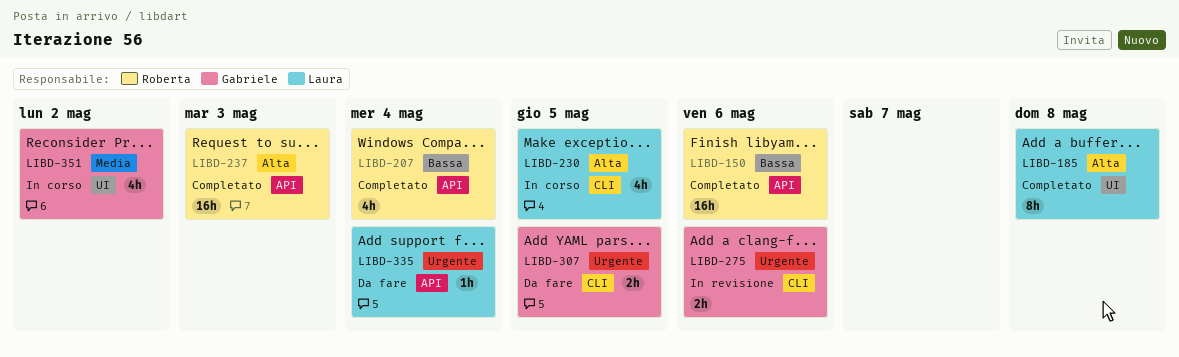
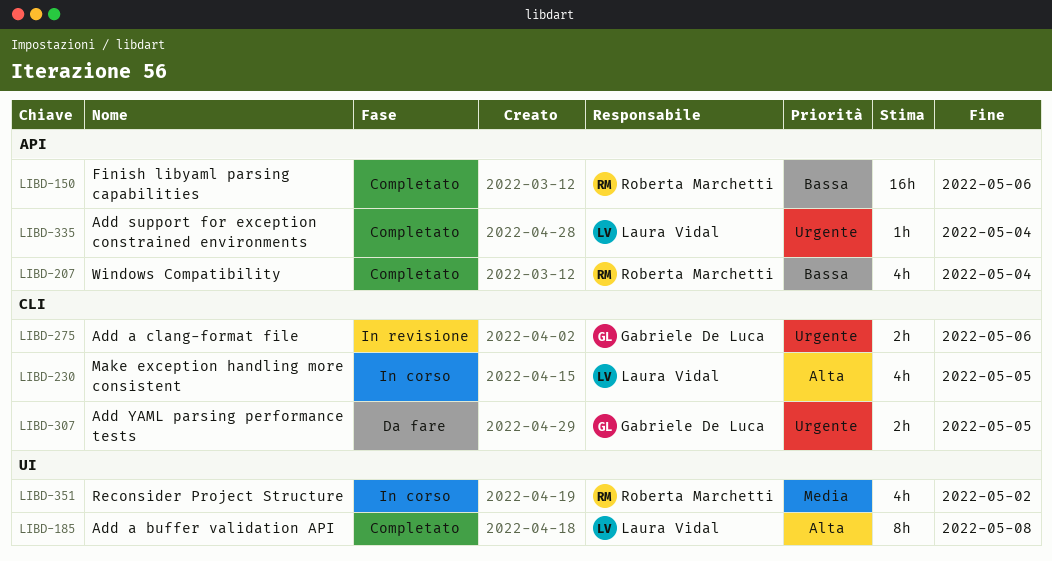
LIBD-237: present -> none
LIBD-335, status: Da fare -> Completato
LIBD-351, owner: Gabriele De Luca -> Roberta Marchetti

